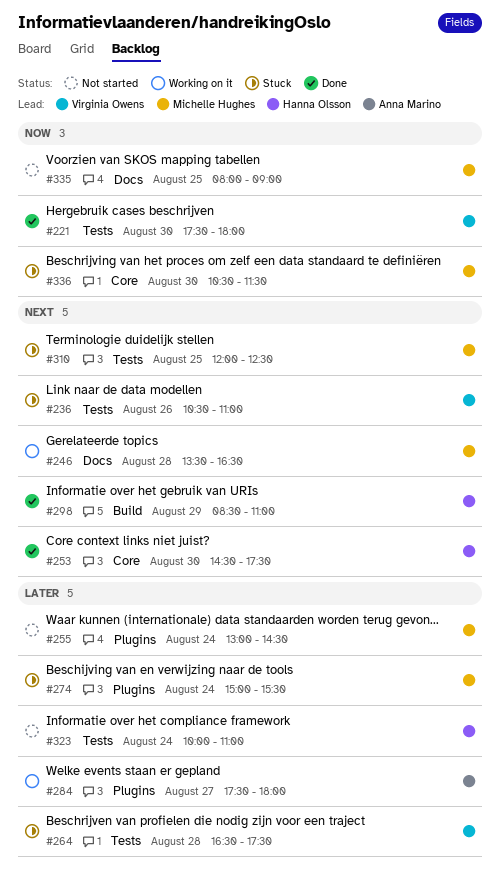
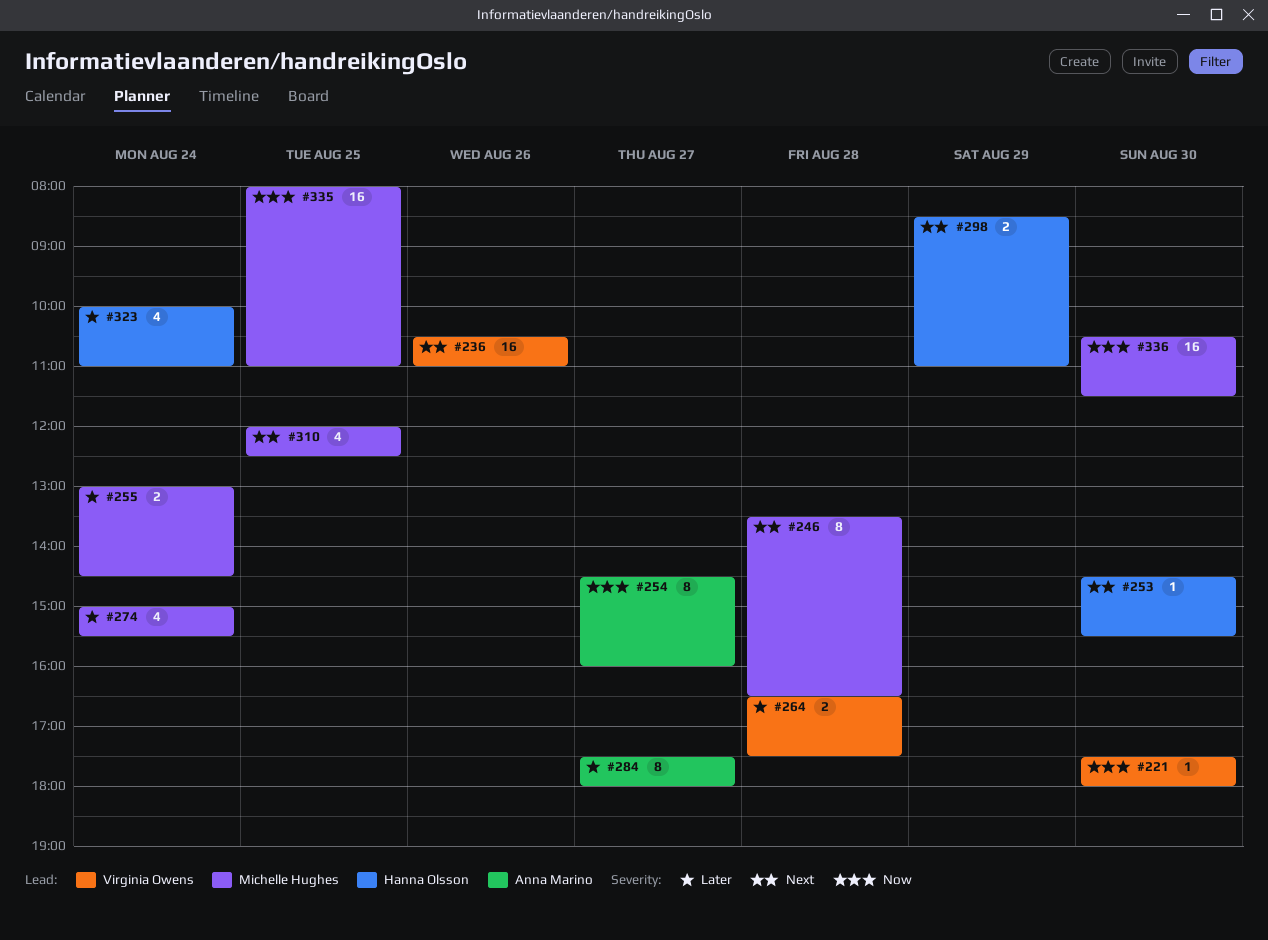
#253, ends: 17:30 -> 15:30
#254: none -> present
#335, ends: 09:00 -> 11:00

